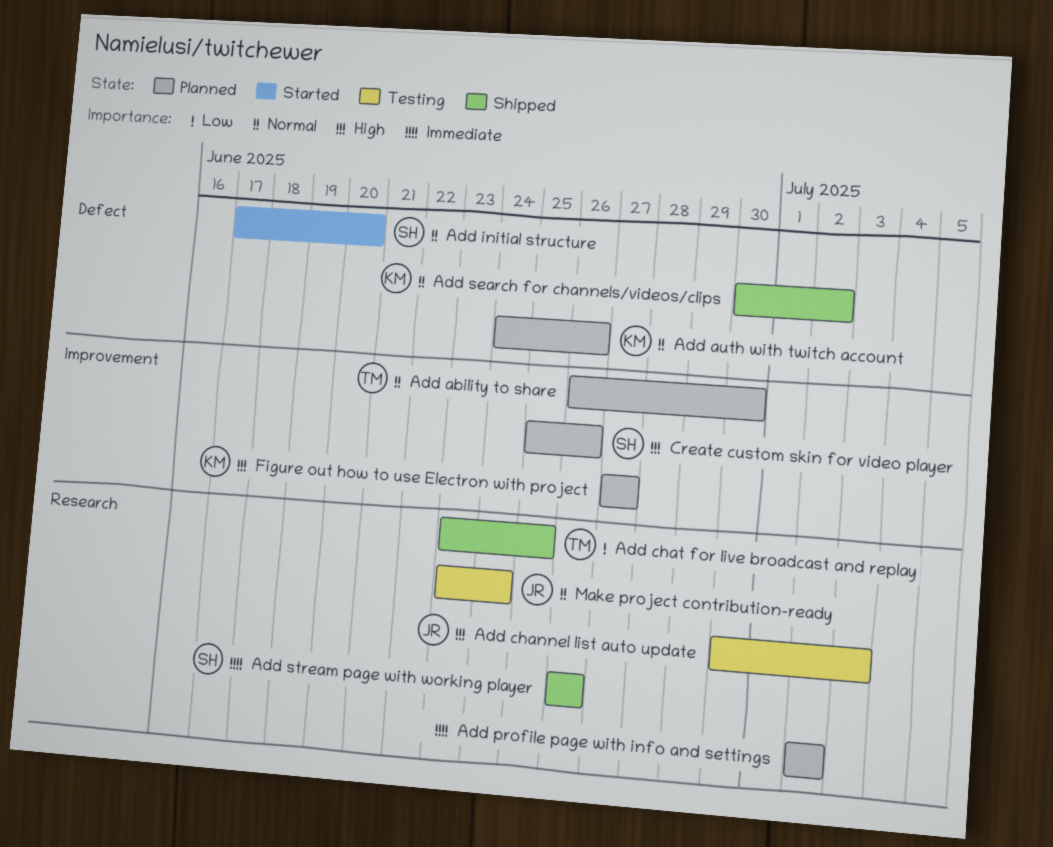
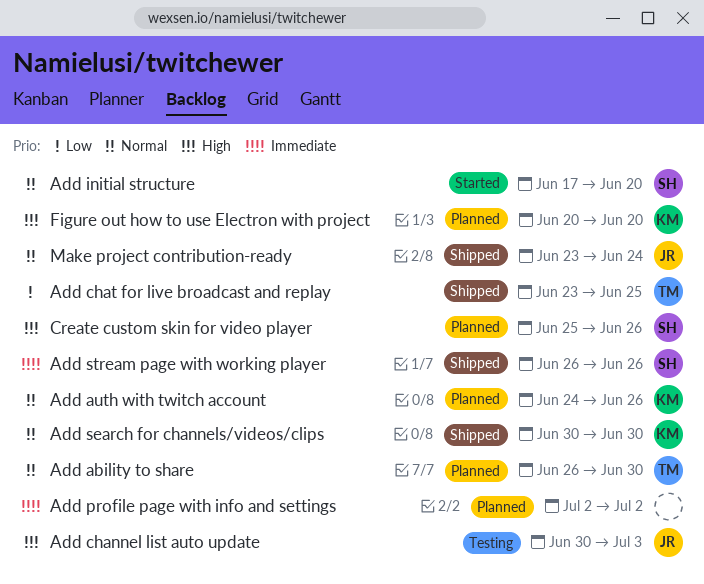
Add search for channels/videos/clips, due: Jul 2 -> Jun 30
Figure out how to use Electron with project, start: Jun 27 -> Jun 20
Figure out how to use Electron with project, due: Jun 27 -> Jun 20
Make project contribution-ready, status: Testing -> Shipped

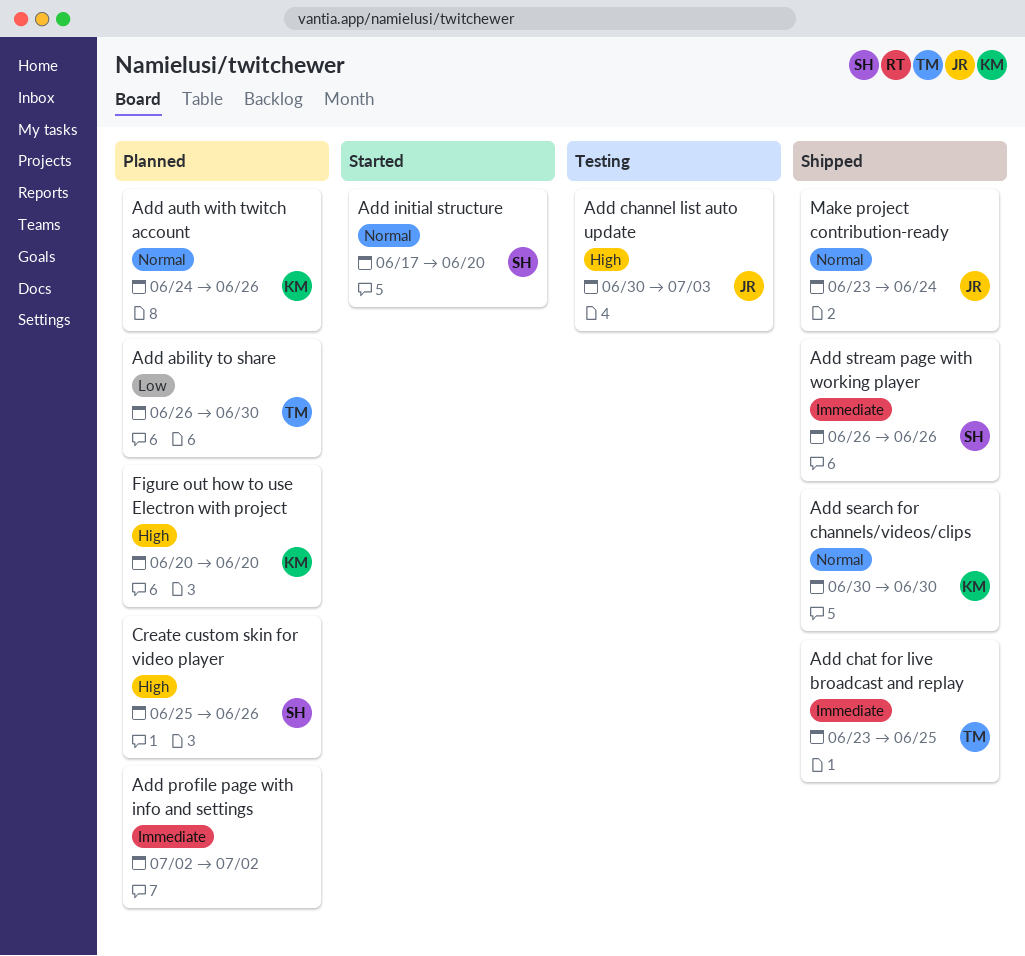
Add ability to share, priority: Normal -> Low
Add chat for live broadcast and replay, priority: Low -> Immediate

